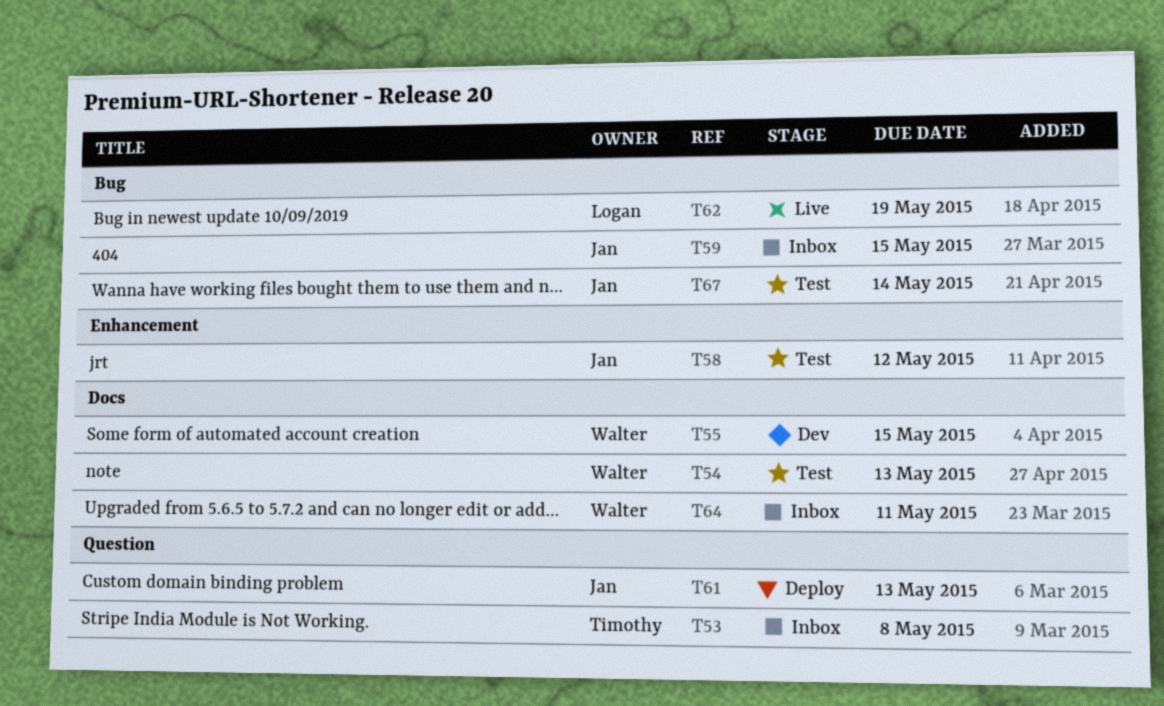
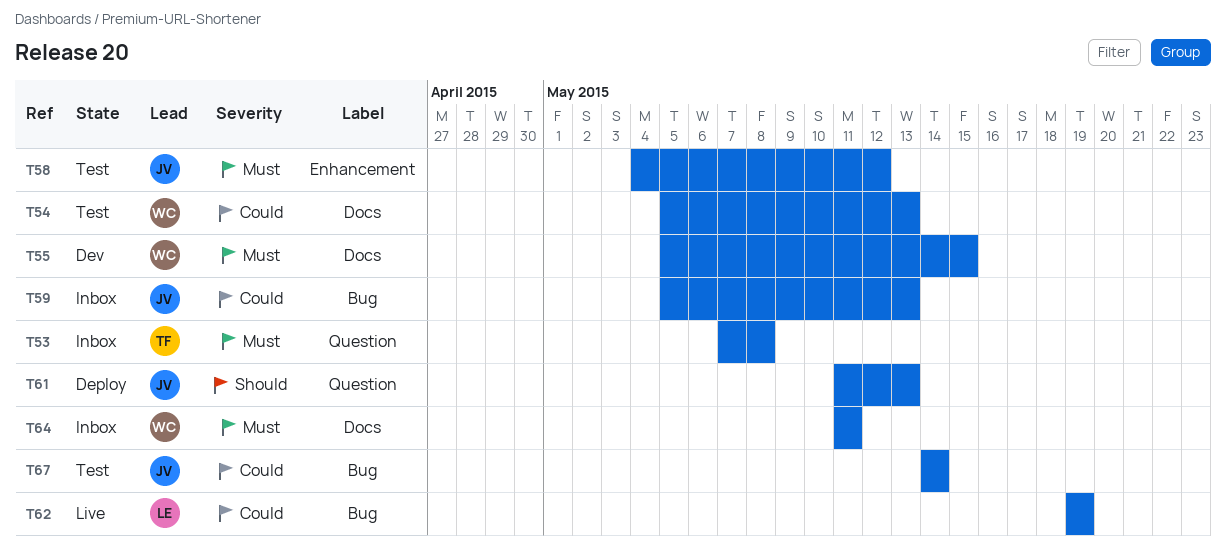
T59, due: May 15 -> May 13

